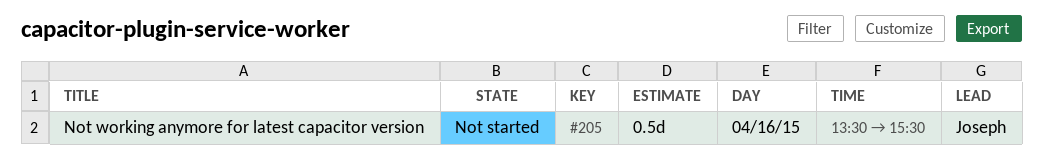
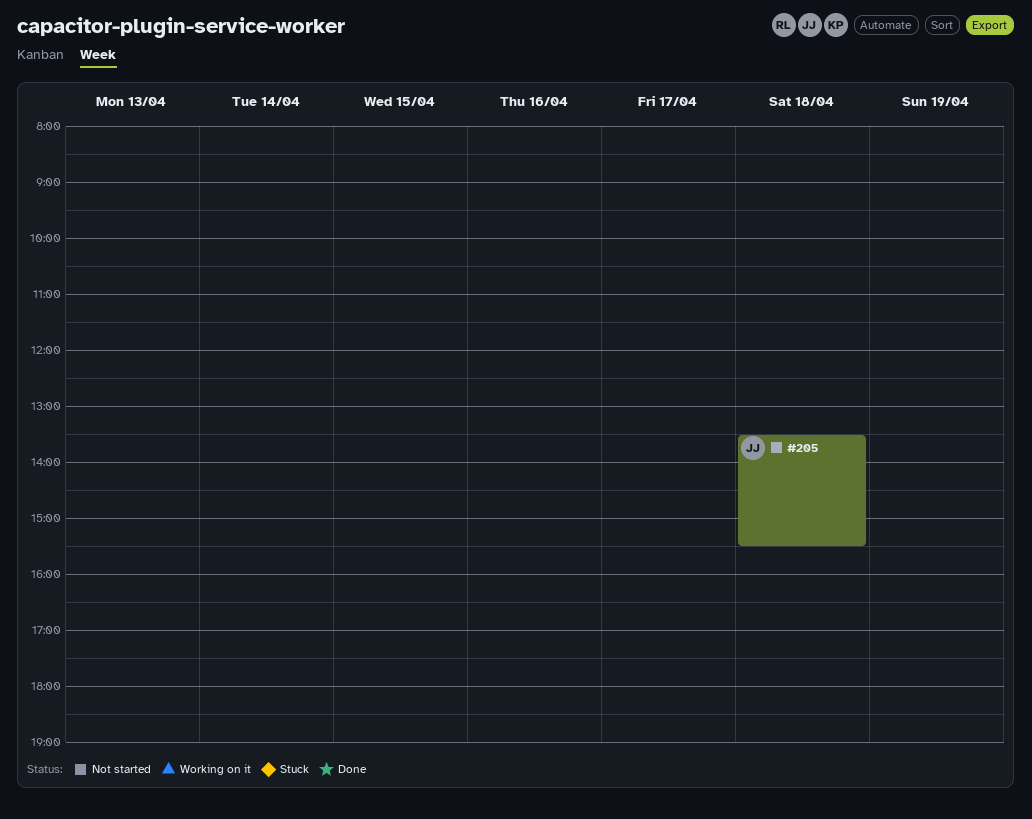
#205, day: Apr 16 -> Apr 18

